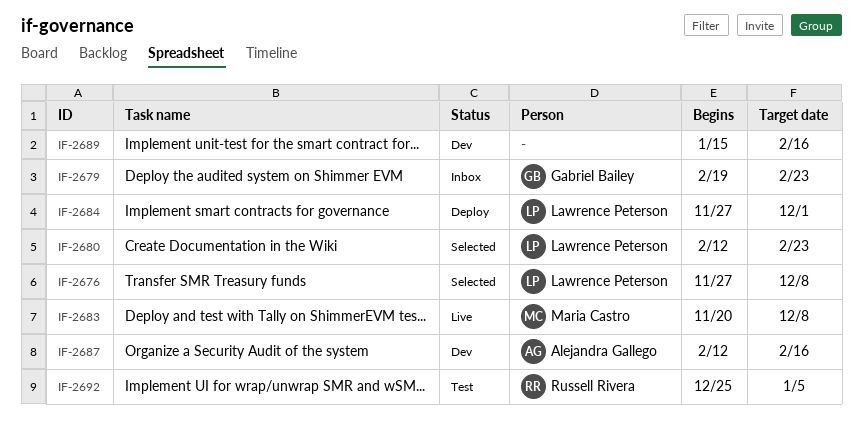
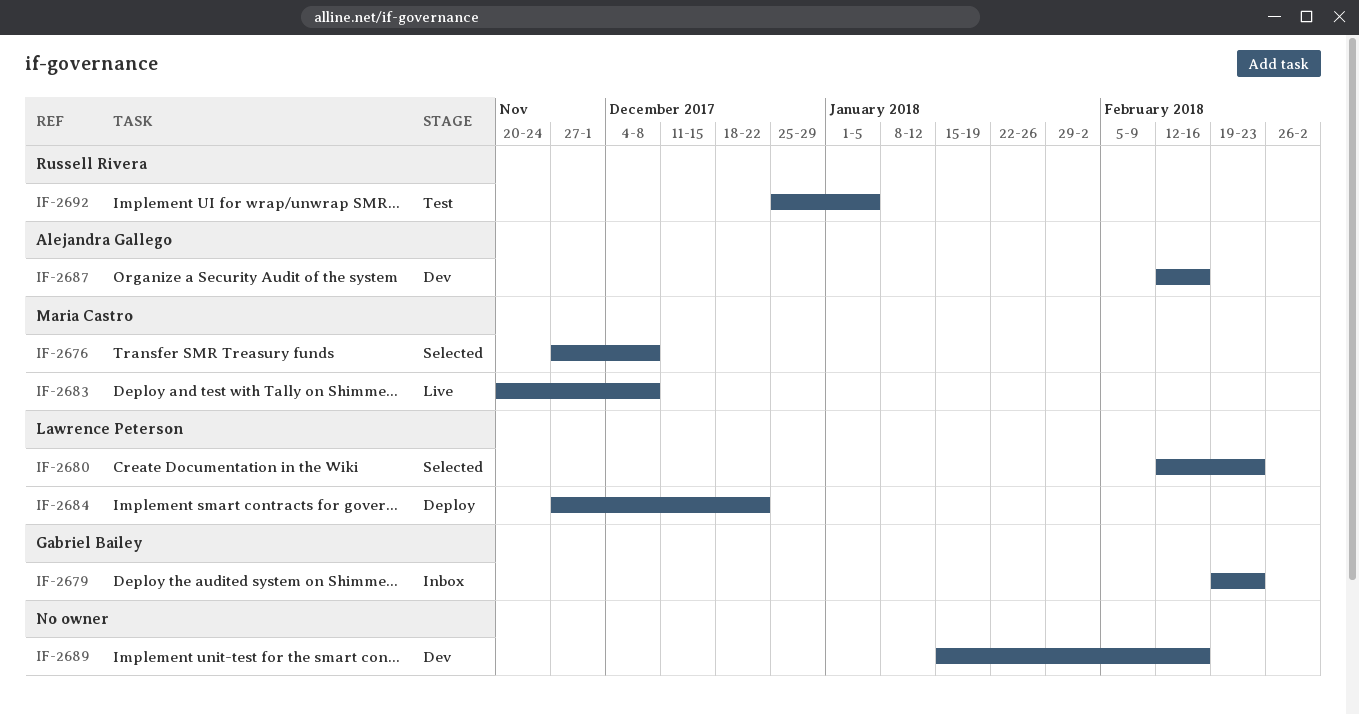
IF-2676, owner: Lawrence Peterson -> Maria Castro
IF-2684, due: Dec 1 -> Dec 22

